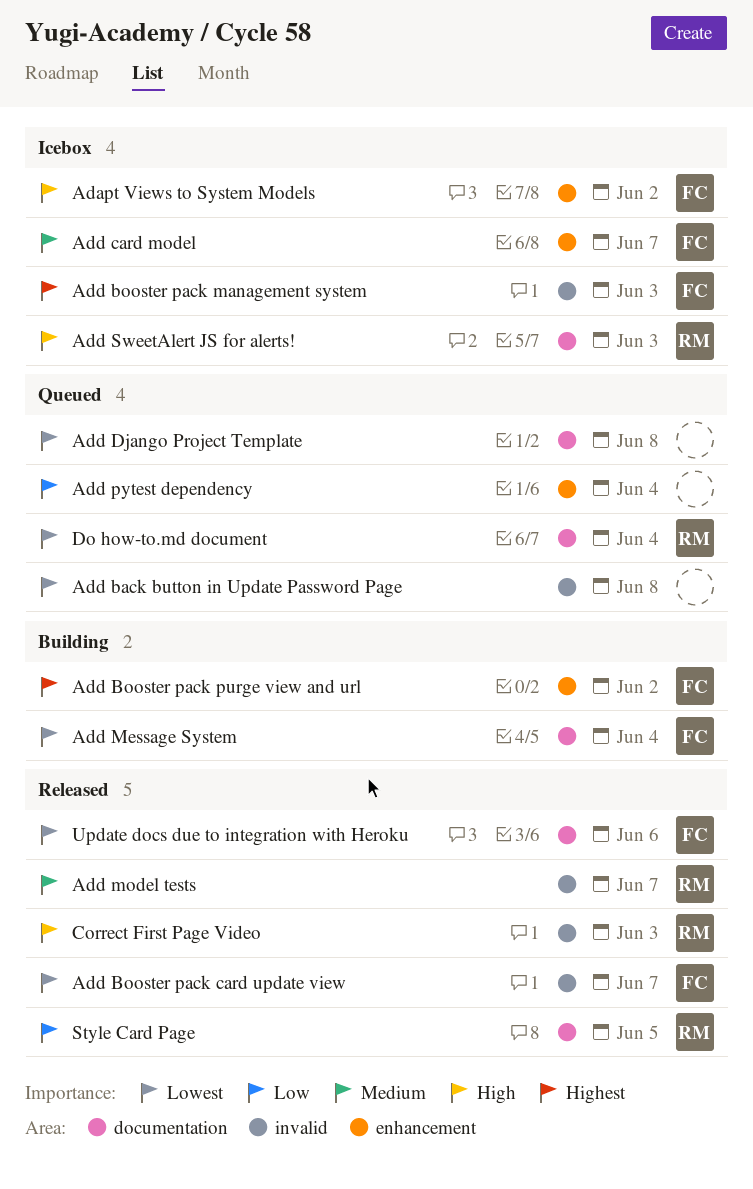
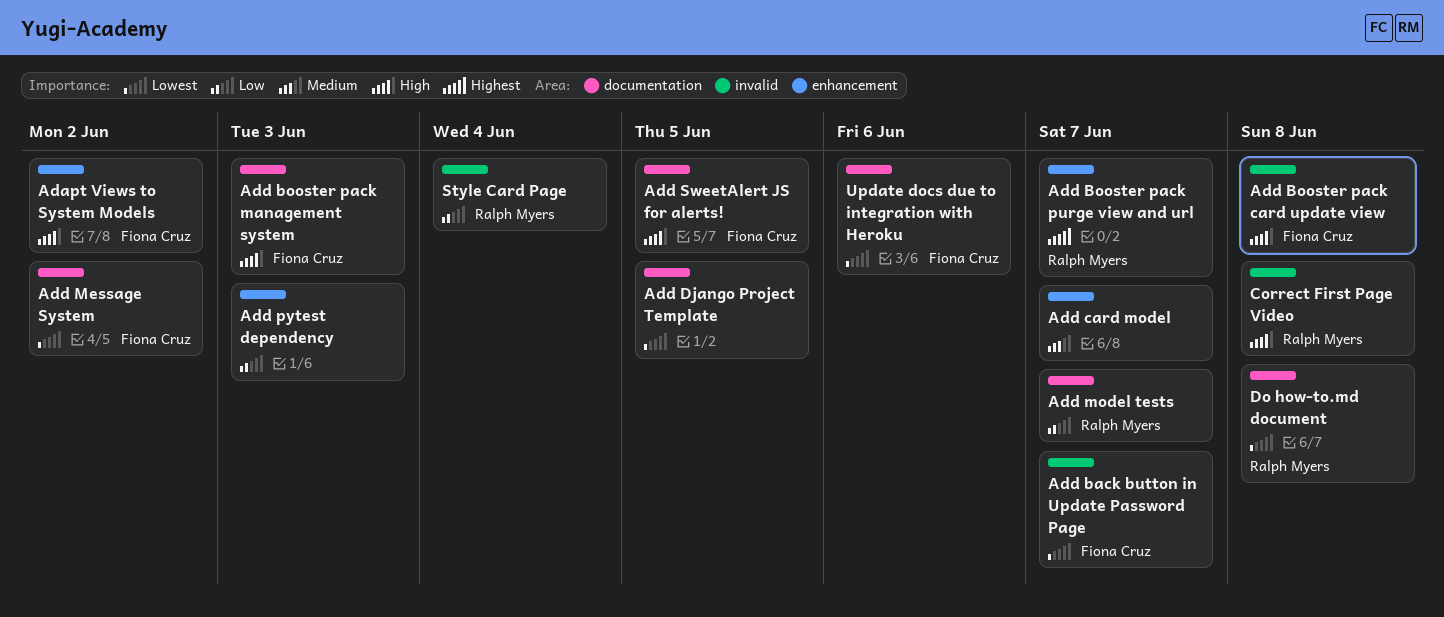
Add back button in Update Password Page, owner: none -> Fiona Cruz
Add back button in Update Password Page, due: Jun 8 -> Jun 7
Add Booster pack card update view, priority: Lowest -> High
Add Booster pack card update view, due: Jun 7 -> Jun 8
Add booster pack management system, priority: Highest -> High
Add booster pack management system, label: invalid -> documentation
Add Booster pack purge view and url, owner: Fiona Cruz -> Ralph Myers
Add Booster pack purge view and url, due: Jun 2 -> Jun 7
Add card model, owner: Fiona Cruz -> none
Add Django Project Template, due: Jun 8 -> Jun 5
Add Message System, due: Jun 4 -> Jun 2
Add model tests, priority: Medium -> Low
Add model tests, label: invalid -> documentation
Add pytest dependency, due: Jun 4 -> Jun 3
Add SweetAlert JS for alerts!, owner: Ralph Myers -> Fiona Cruz
Add SweetAlert JS for alerts!, due: Jun 3 -> Jun 5
Correct First Page Video, due: Jun 3 -> Jun 8
Do how-to.md document, due: Jun 4 -> Jun 8
Style Card Page, label: documentation -> invalid
Style Card Page, due: Jun 5 -> Jun 4

